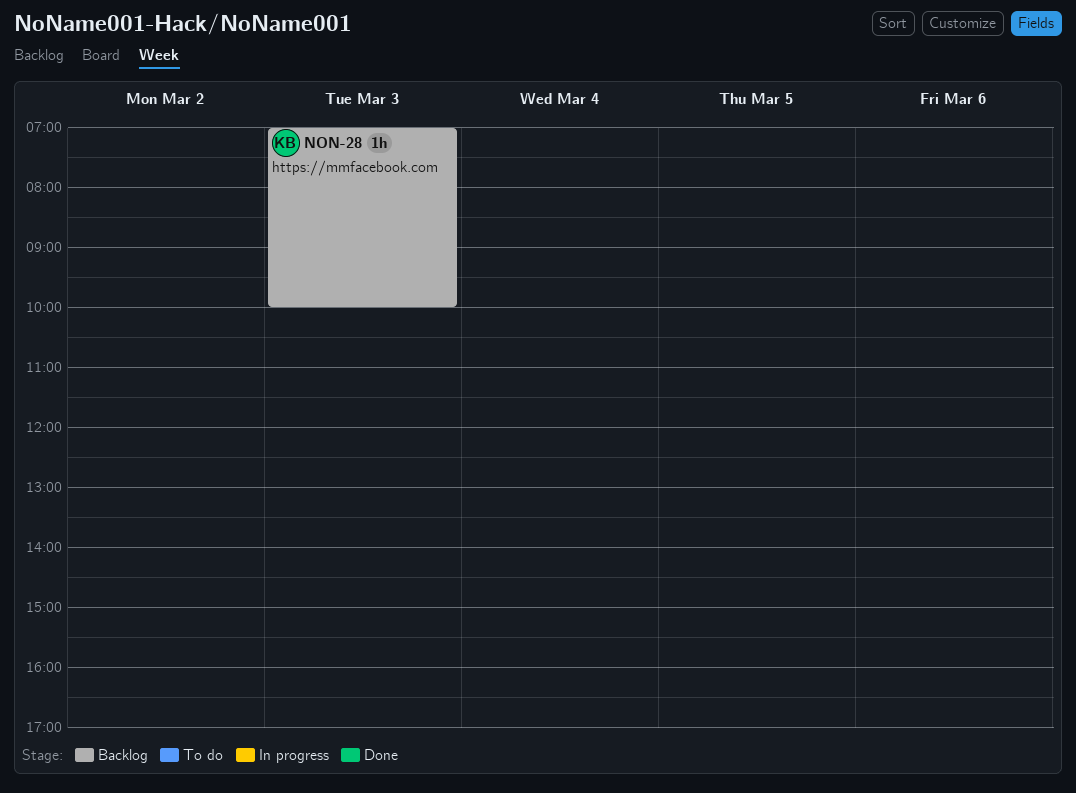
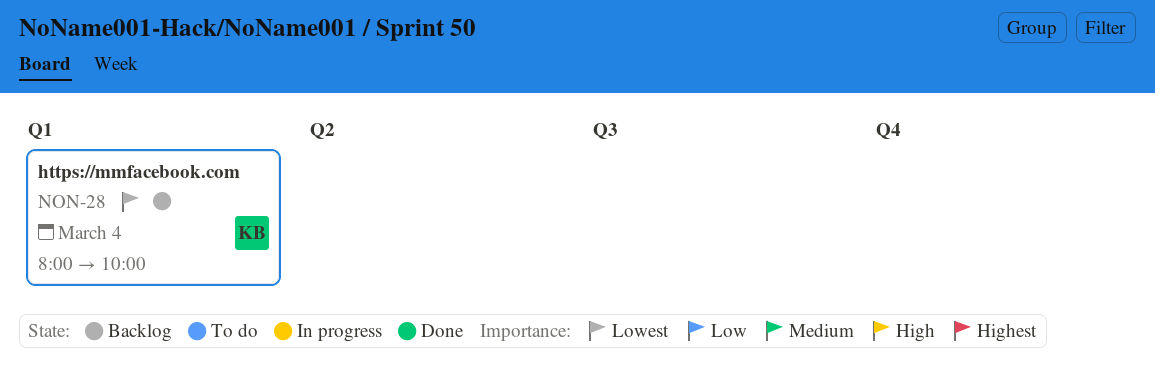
NON-28, day: Mar 3 -> Mar 4
NON-28, begins: 07:00 -> 08:00

